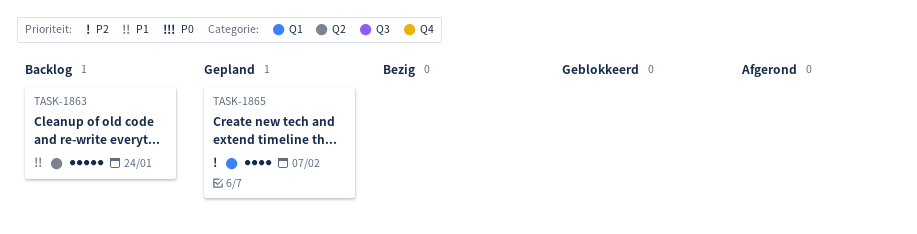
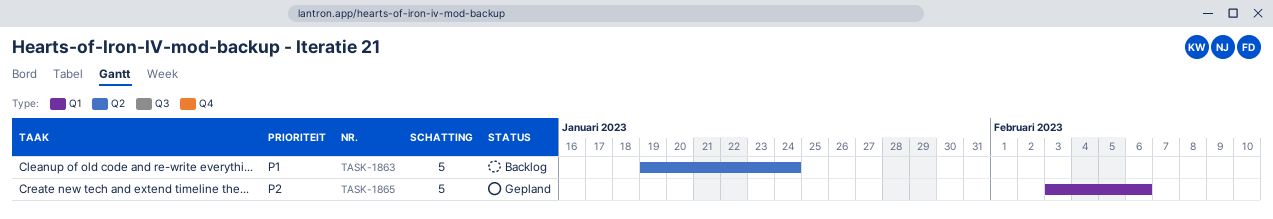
TASK-1865, estimate: 4 -> 5
TASK-1865, due: Feb 7 -> Feb 6

